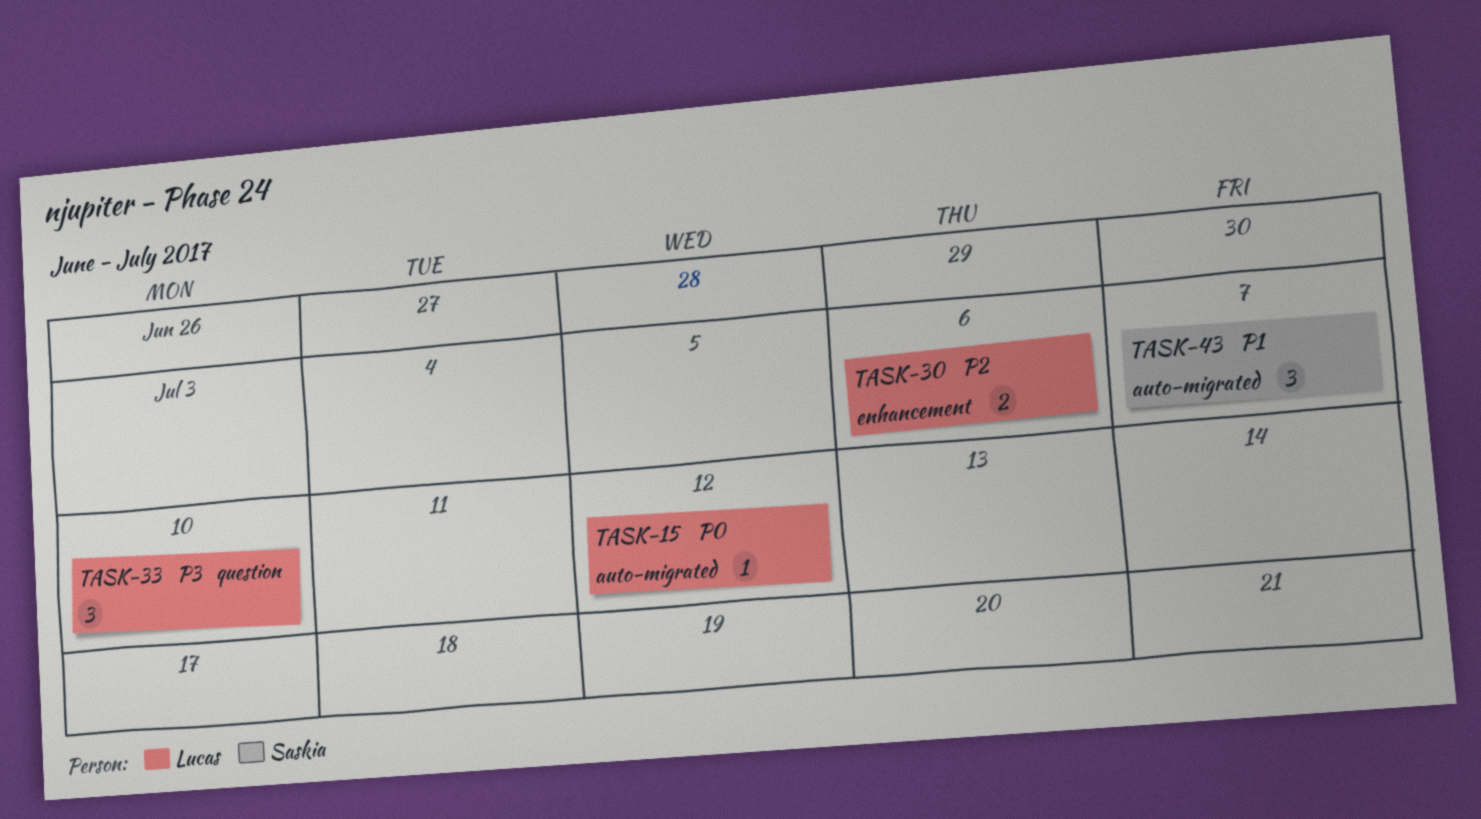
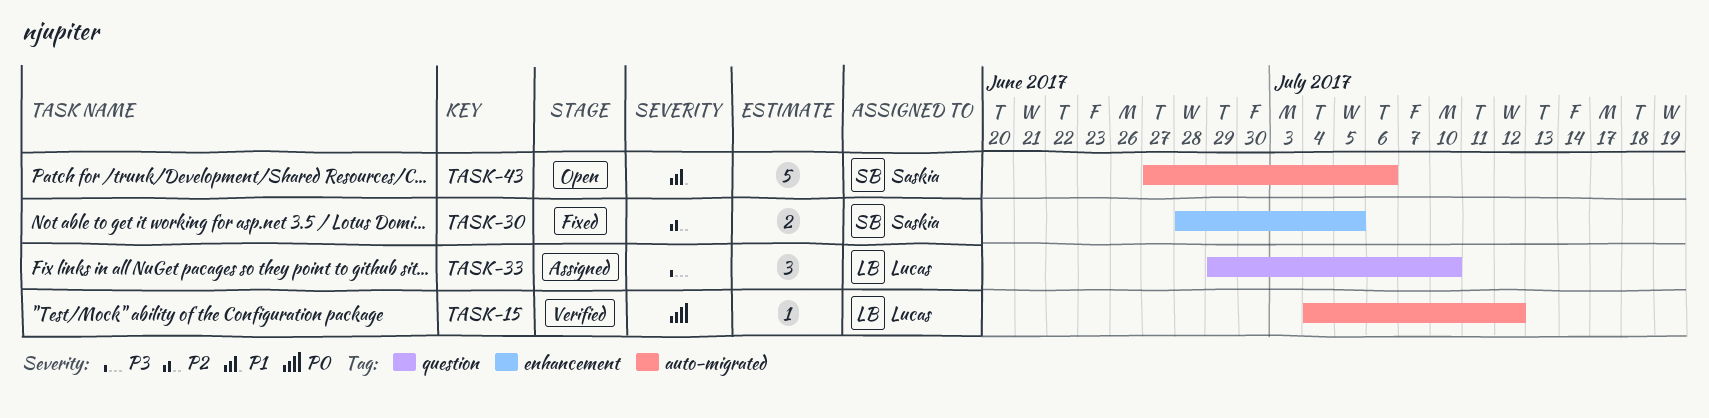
TASK-30, owner: Lucas -> Saskia
TASK-30, due: Jul 6 -> Jul 5
TASK-43, estimate: 3 -> 5
TASK-43, due: Jul 7 -> Jul 6

